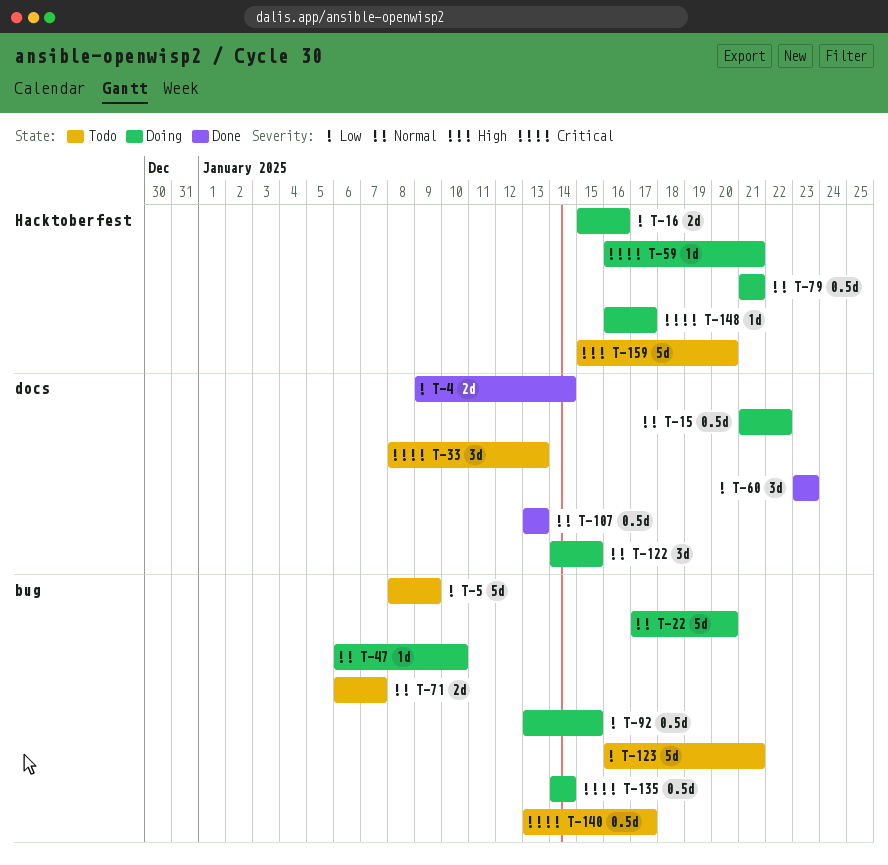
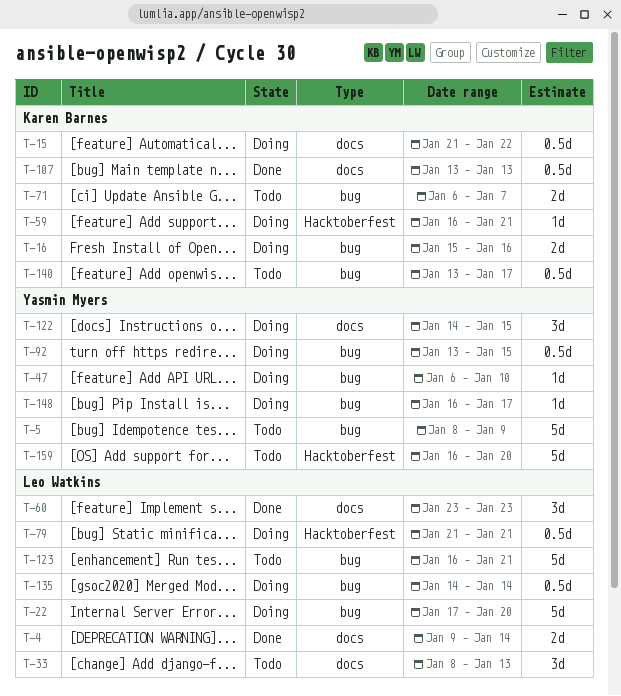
T-16, label: Hacktoberfest -> bug
T-148, label: Hacktoberfest -> bug
T-159, start: Jan 15 -> Jan 16

